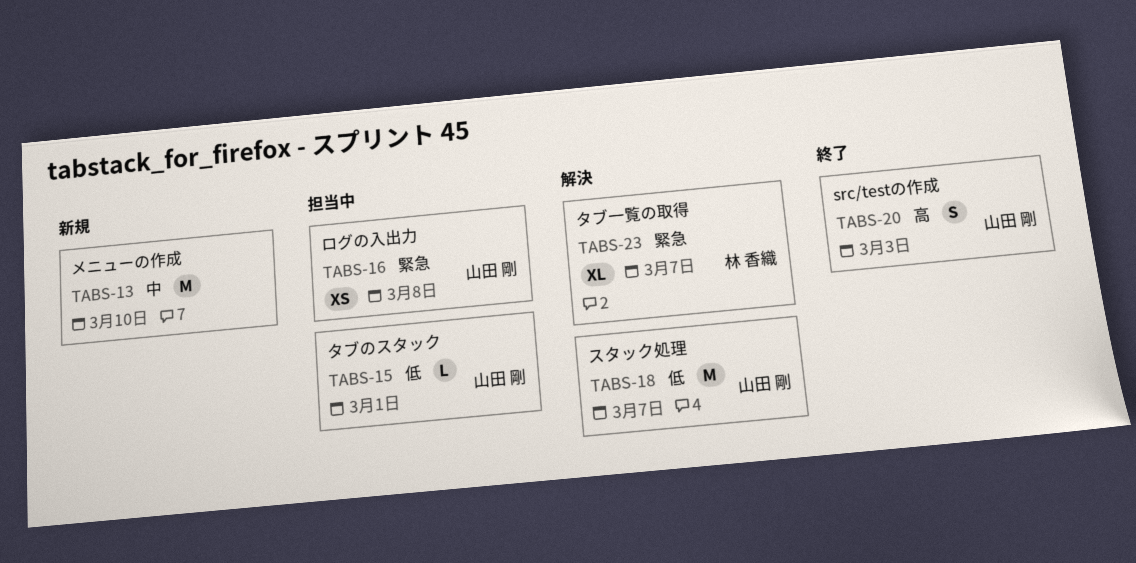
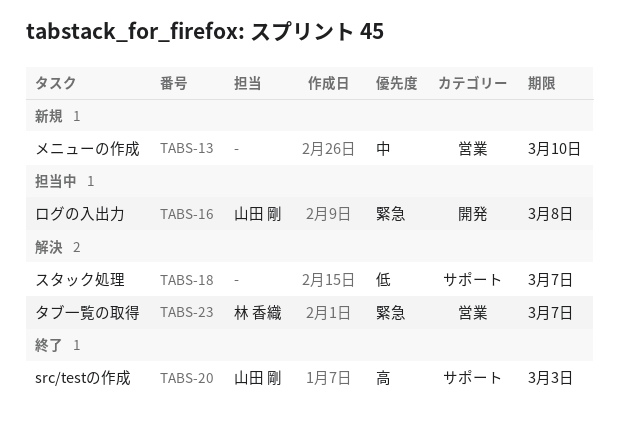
TABS-15: present -> none
TABS-18, owner: 山田 剛 -> none

